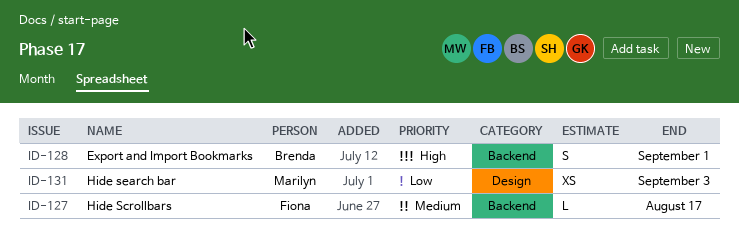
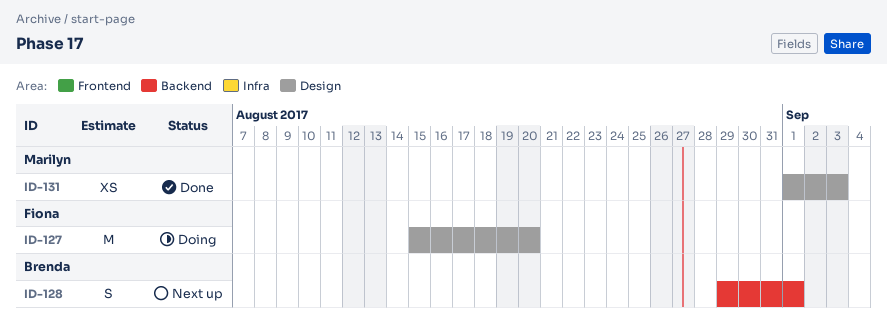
ID-127, label: Backend -> Design
ID-127, estimate: L -> M
ID-127, due: Aug 17 -> Aug 20

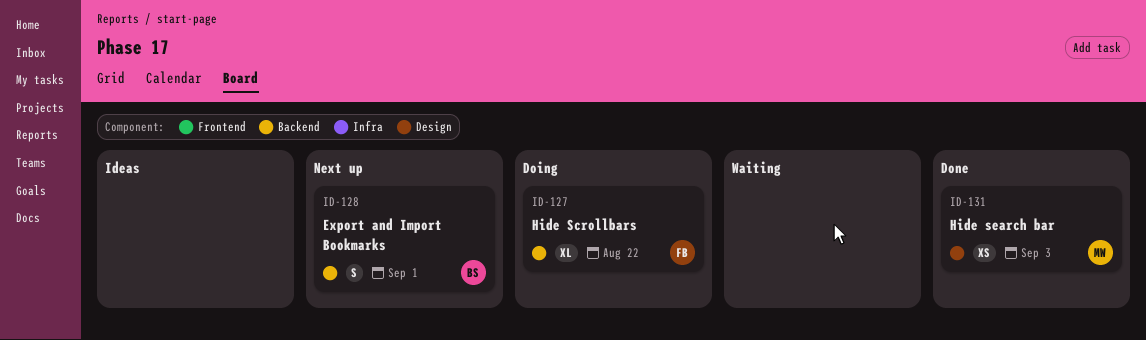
ID-127, label: Design -> Backend
ID-127, estimate: M -> XL
ID-127, due: Aug 20 -> Aug 22

